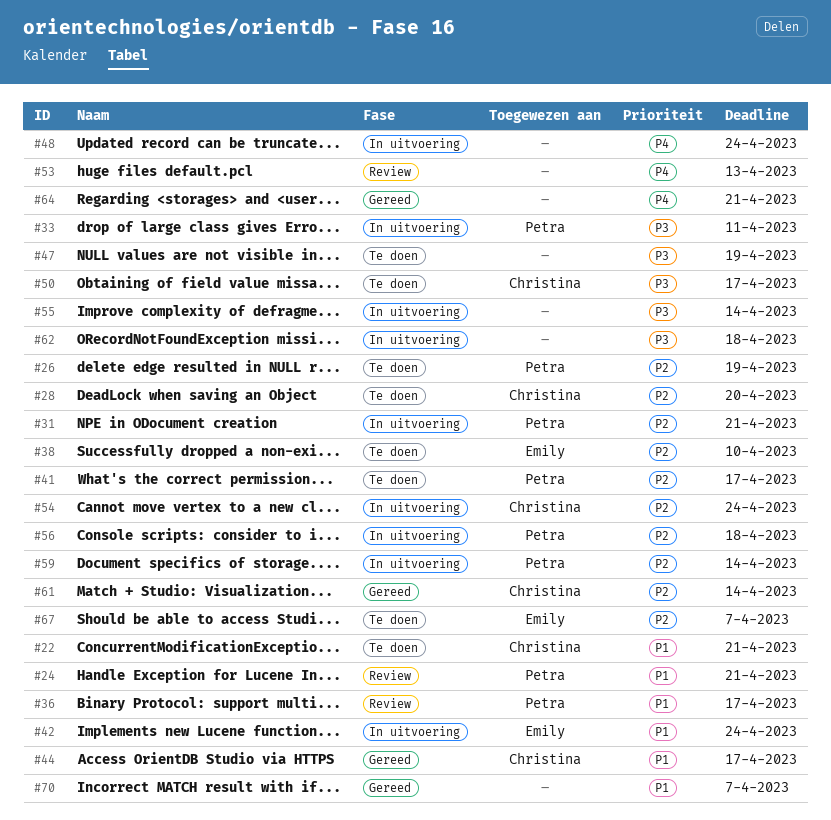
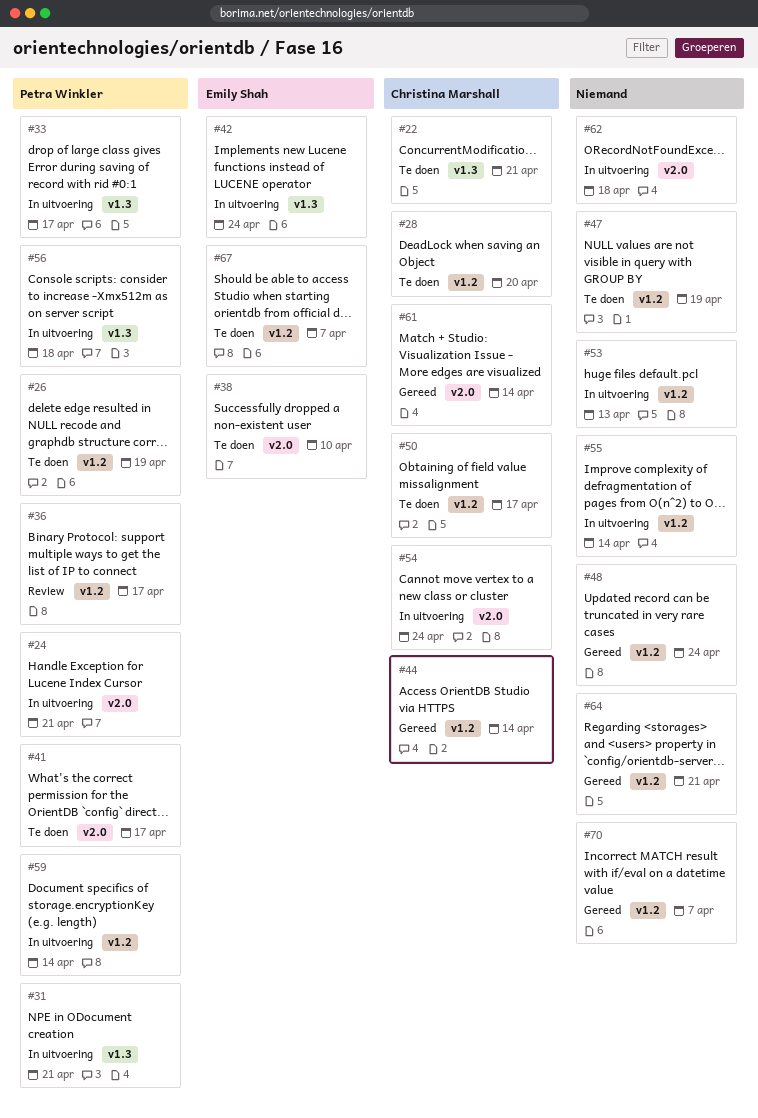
#24, status: Review -> In uitvoering
#33, due: Apr 11 -> Apr 17
#44, due: Apr 17 -> Apr 14
#48, status: In uitvoering -> Gereed
#53, status: Review -> In uitvoering

